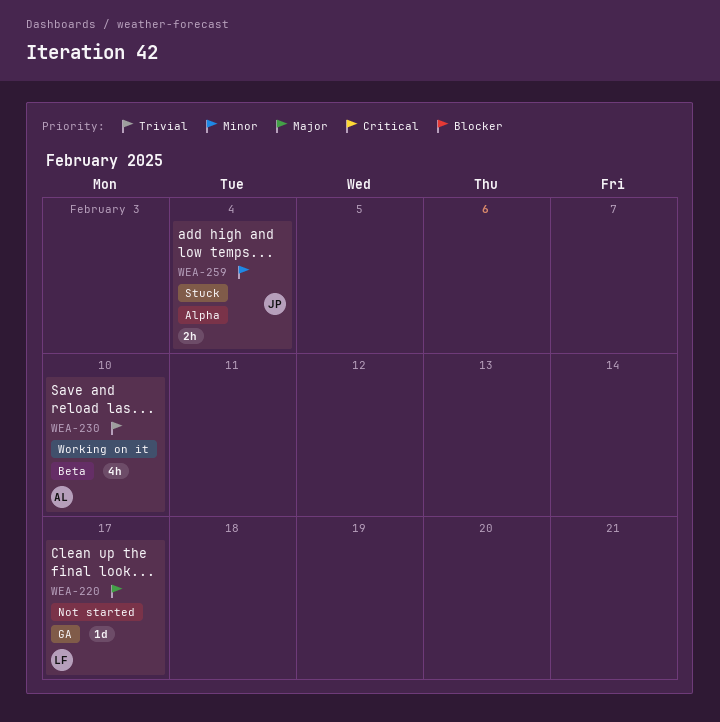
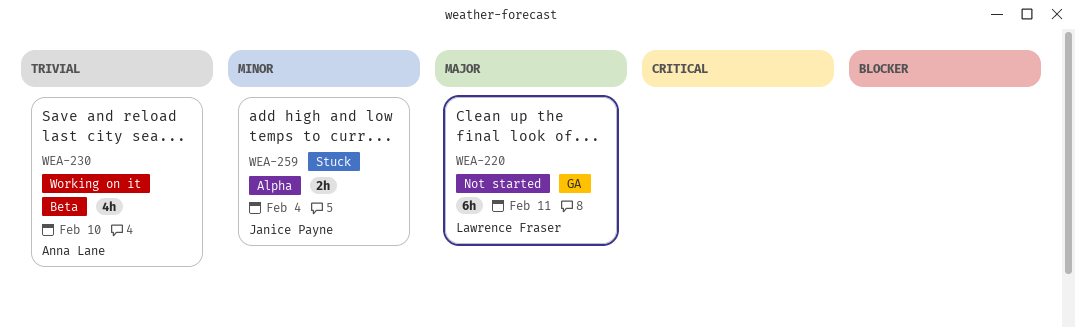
WEA-220, estimate: 1d -> 6h
WEA-220, due: Feb 17 -> Feb 11

